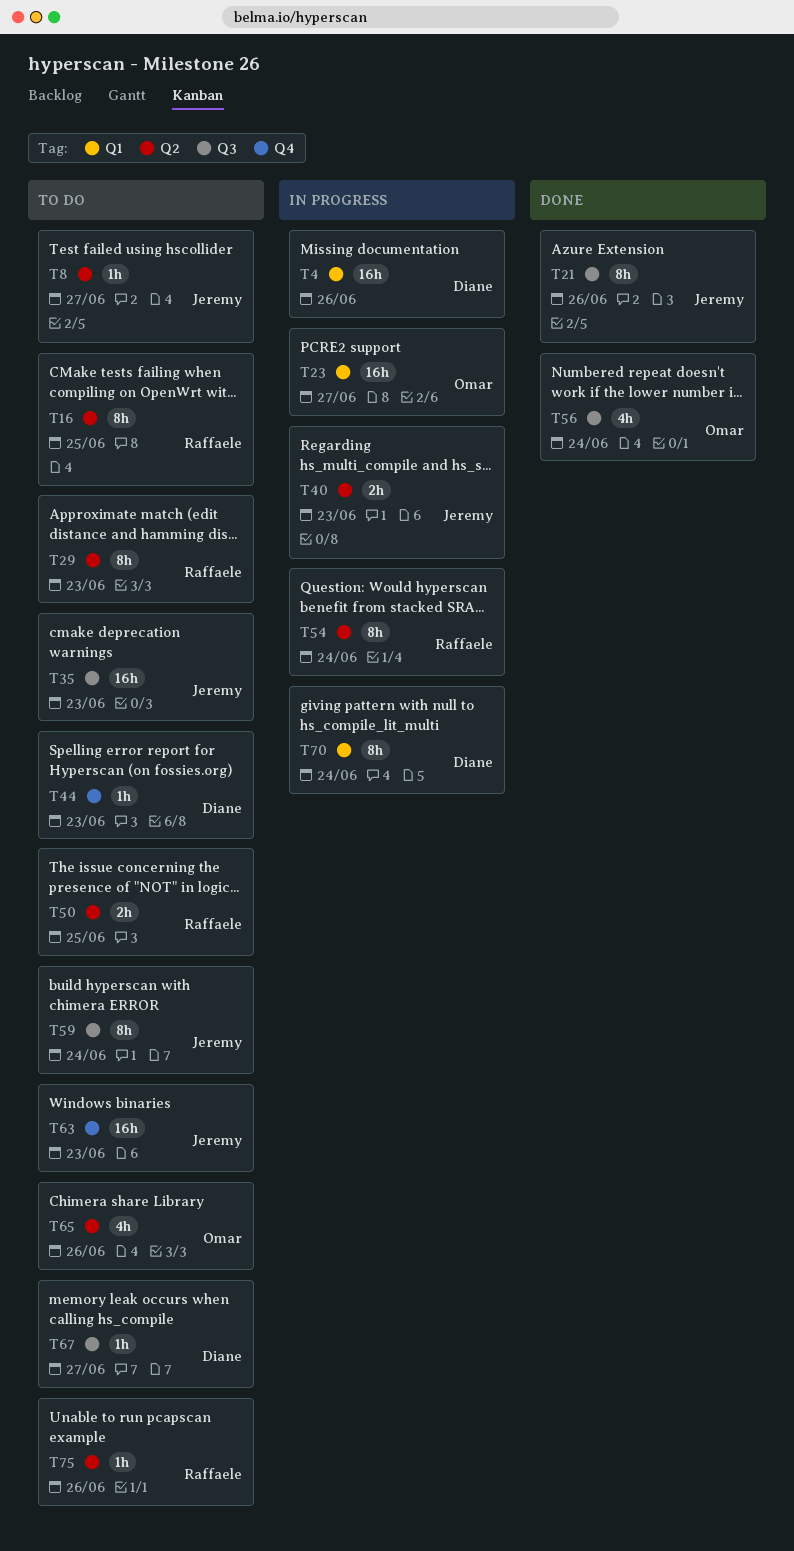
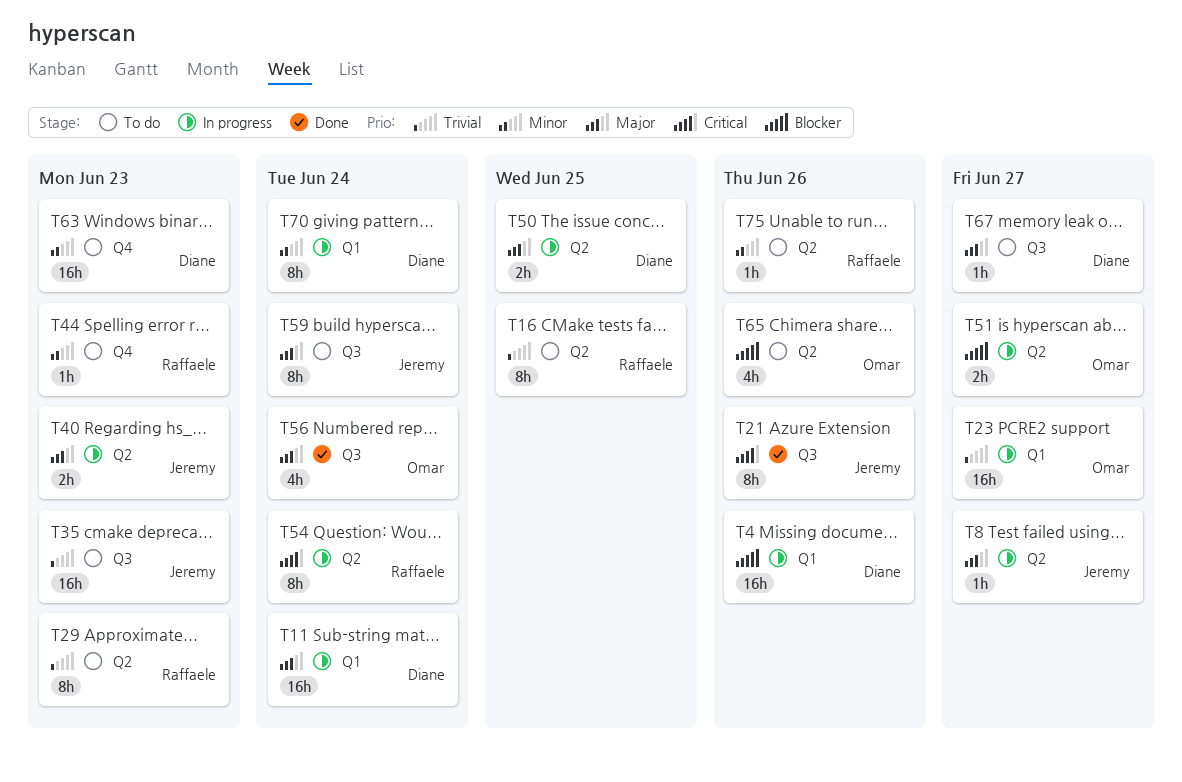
T8, status: To do -> In progress
T11: none -> present
T44, owner: Diane -> Raffaele
T50, status: To do -> In progress
T50, owner: Raffaele -> Diane
T51: none -> present
T63, owner: Jeremy -> Diane

